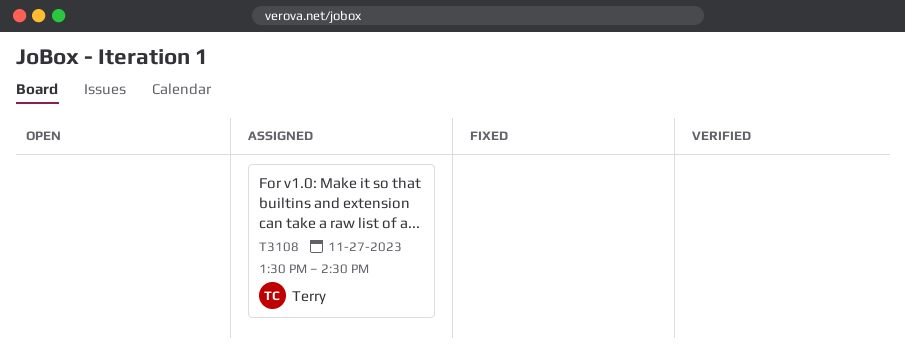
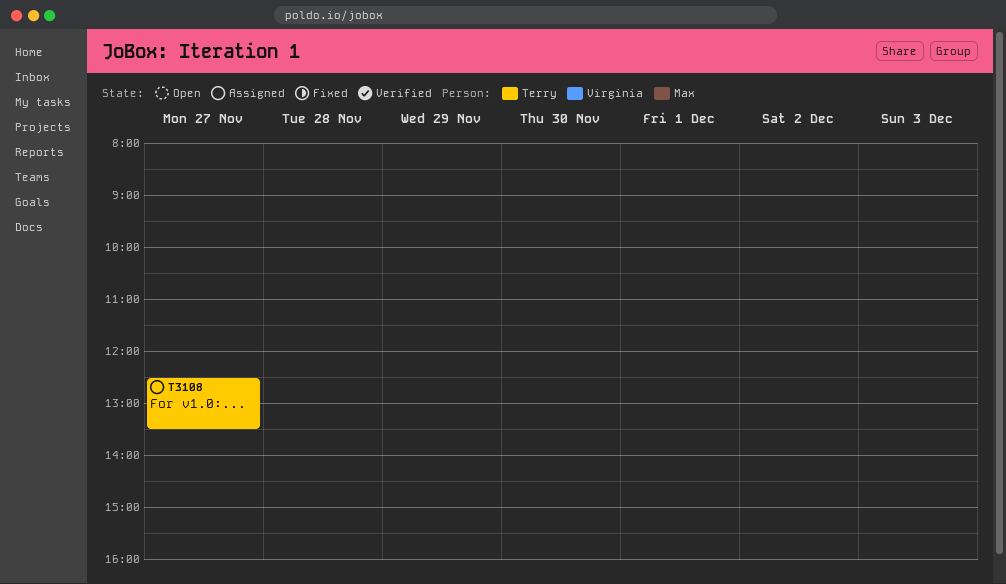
T3108, begins: 13:30 -> 12:30
T3108, ends: 14:30 -> 13:30

